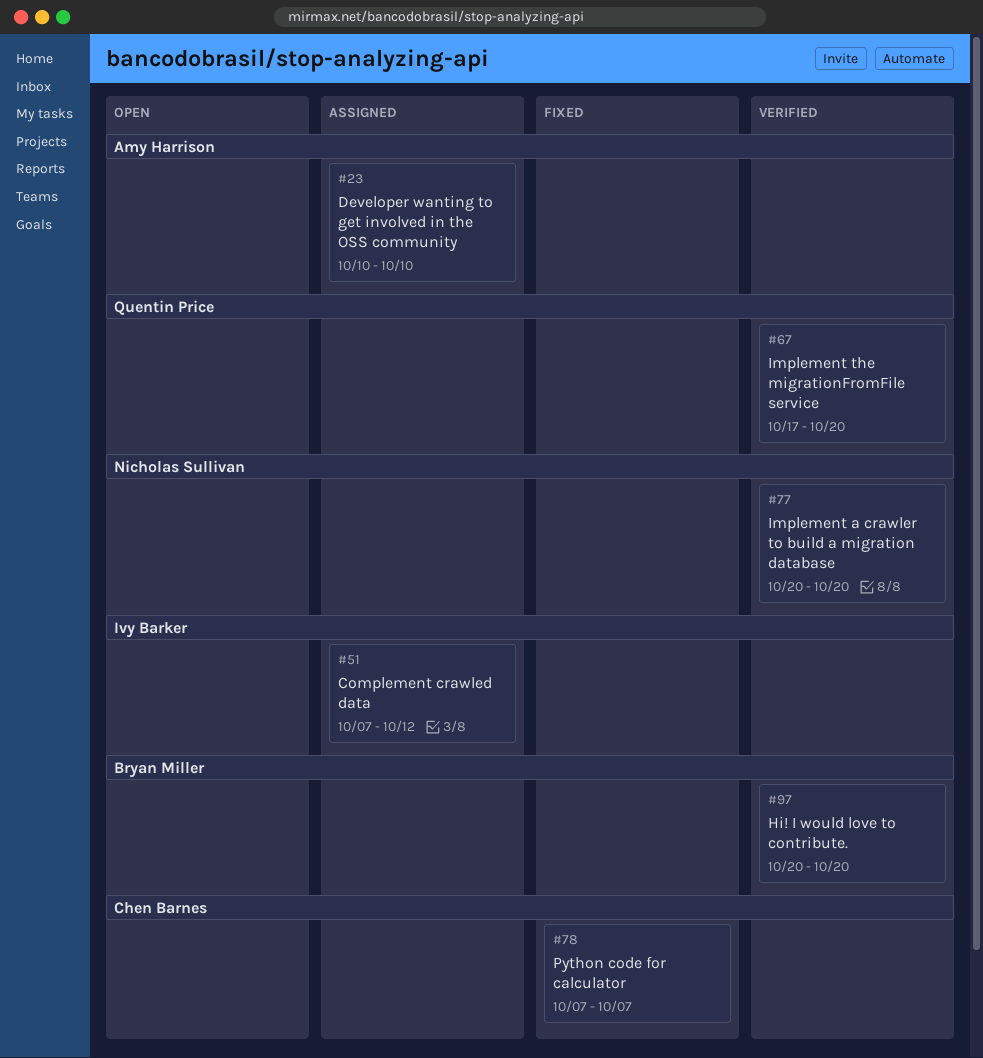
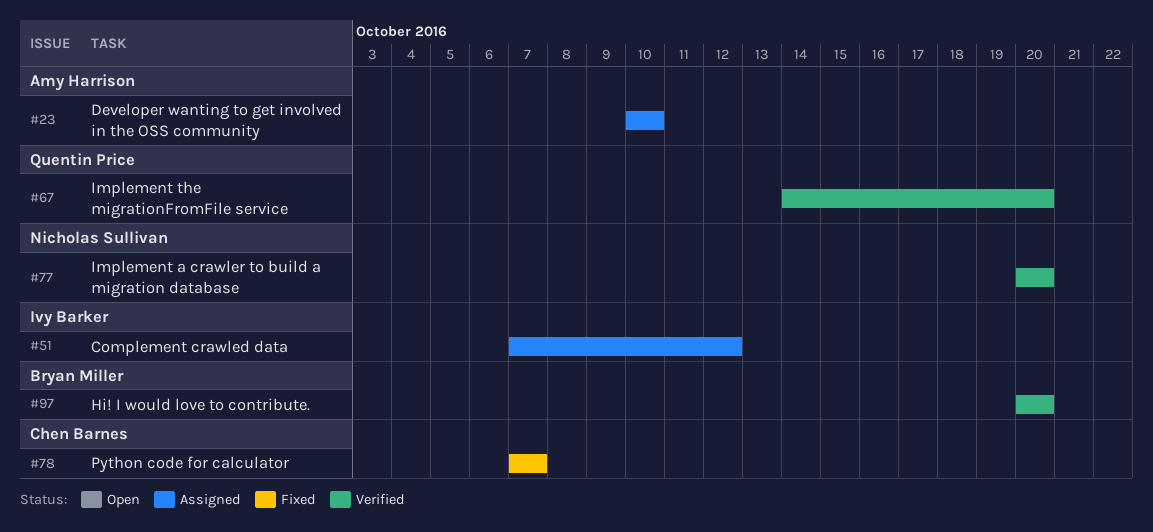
#67, start: Oct 17 -> Oct 14

